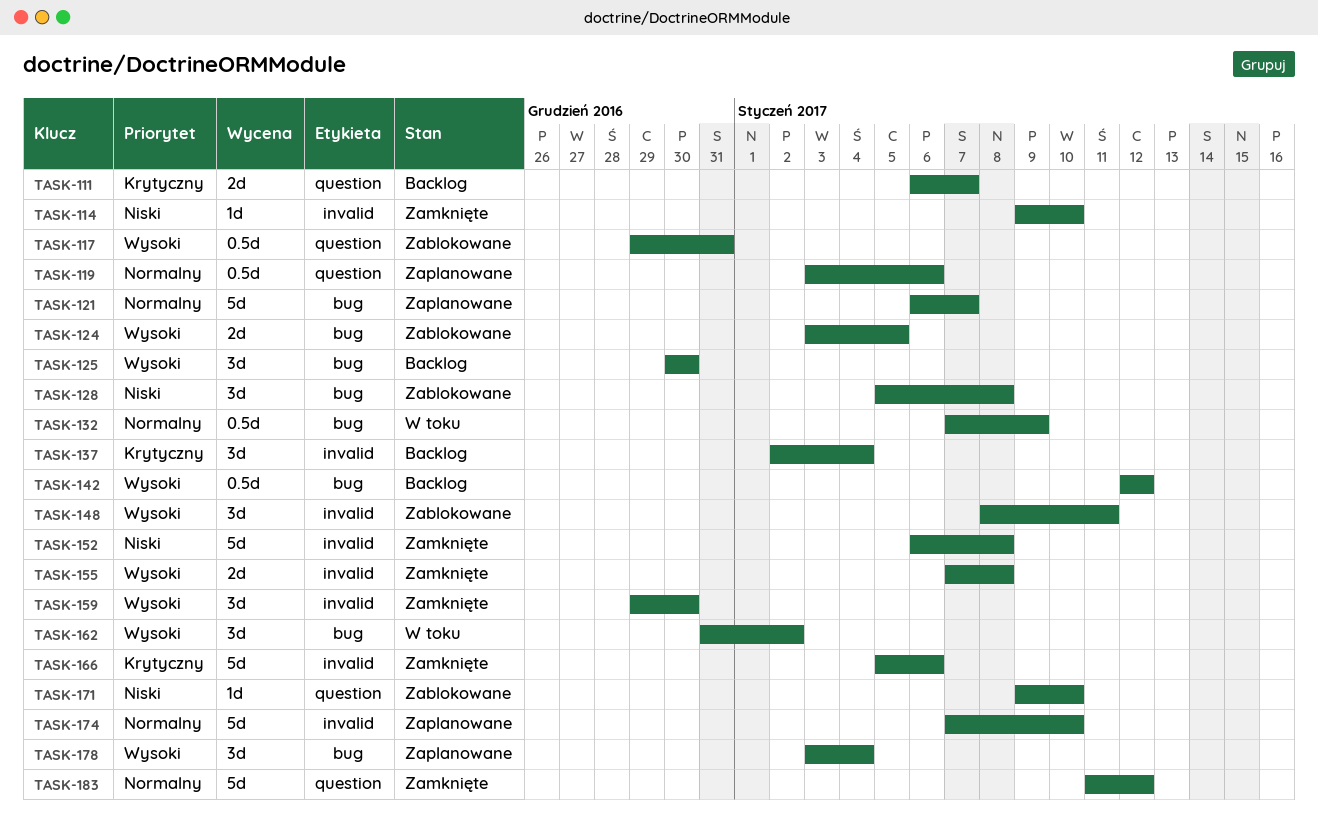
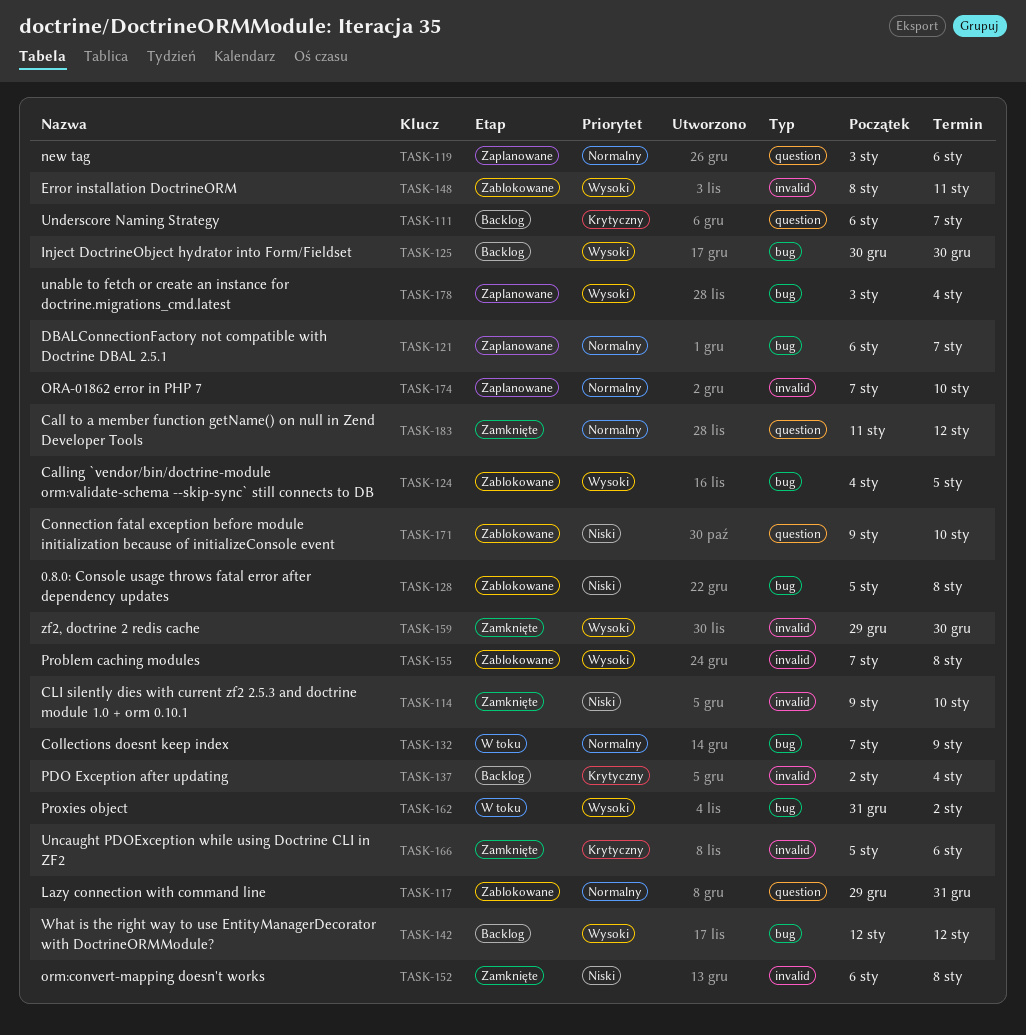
TASK-117, priority: Wysoki -> Normalny
TASK-124, start: Jan 3 -> Jan 4
TASK-155, status: Zamknięte -> Zablokowane

